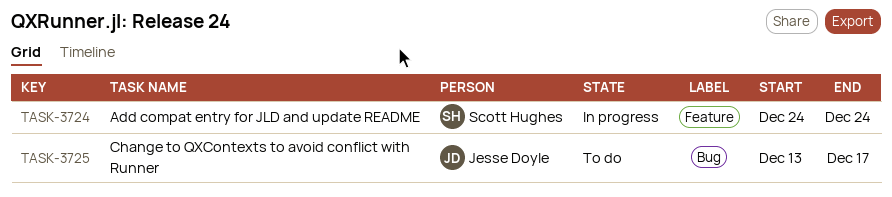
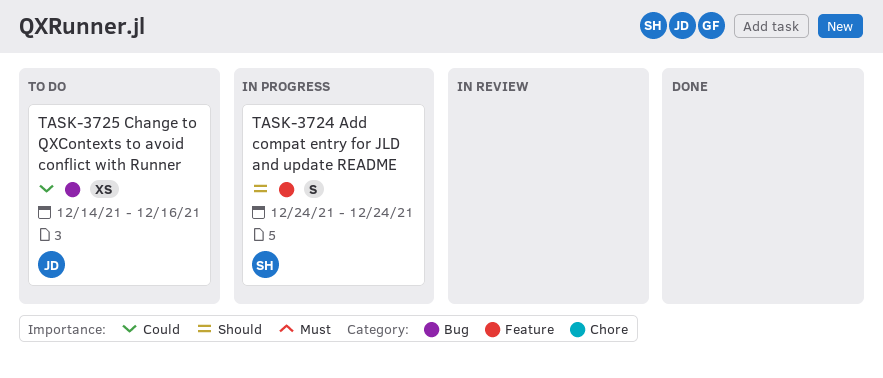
TASK-3725, start: Dec 13 -> Dec 14
TASK-3725, due: Dec 17 -> Dec 16

